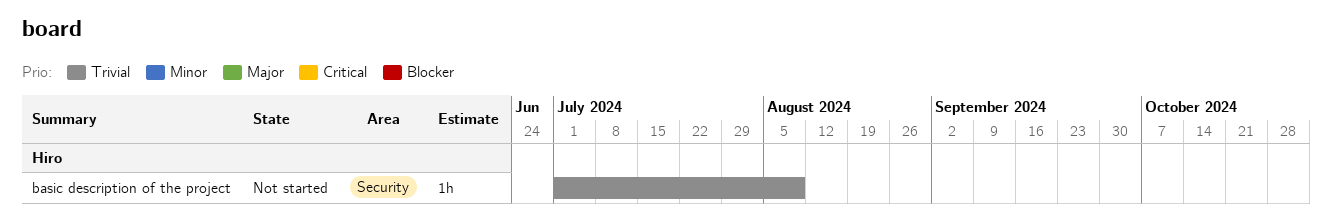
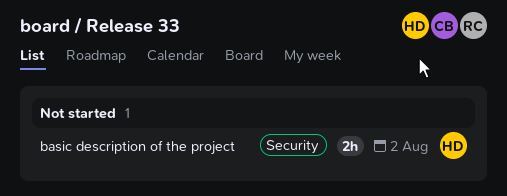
basic description of the project, estimate: 1h -> 2h
basic description of the project, due: Aug 9 -> Aug 2

